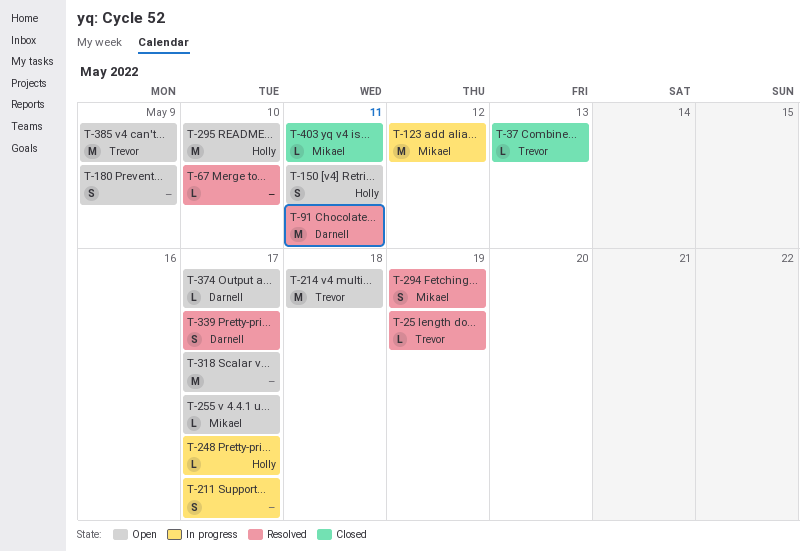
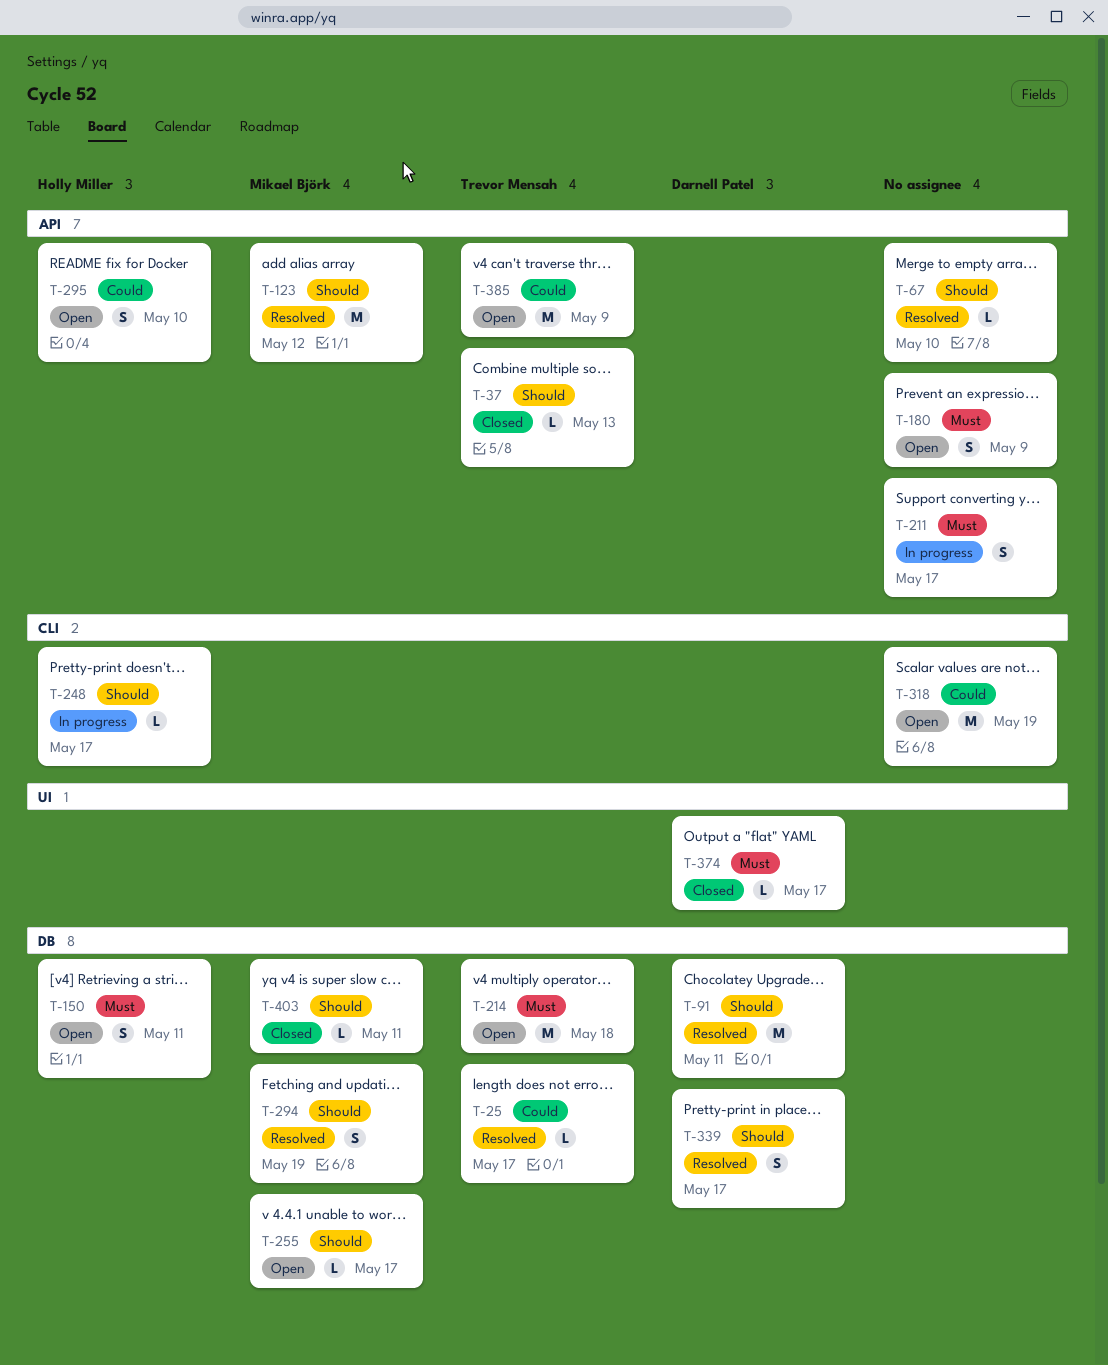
T-25, due: May 19 -> May 17
T-123, status: In progress -> Resolved
T-295, estimate: M -> S
T-318, due: May 17 -> May 19
T-374, status: Open -> Closed

